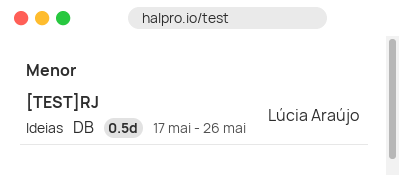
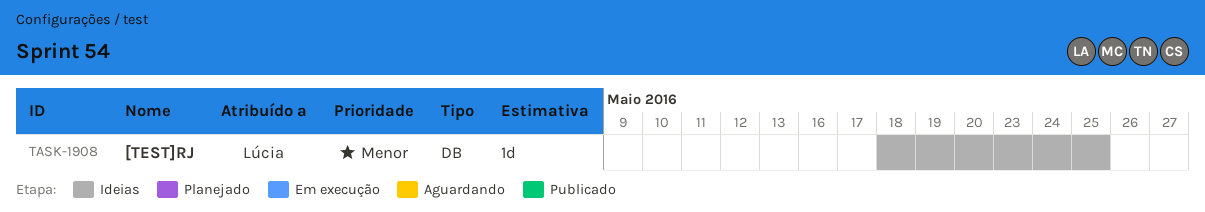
[TEST]RJ, estimate: 0.5d -> 1d
[TEST]RJ, start: May 17 -> May 18
[TEST]RJ, due: May 26 -> May 25

